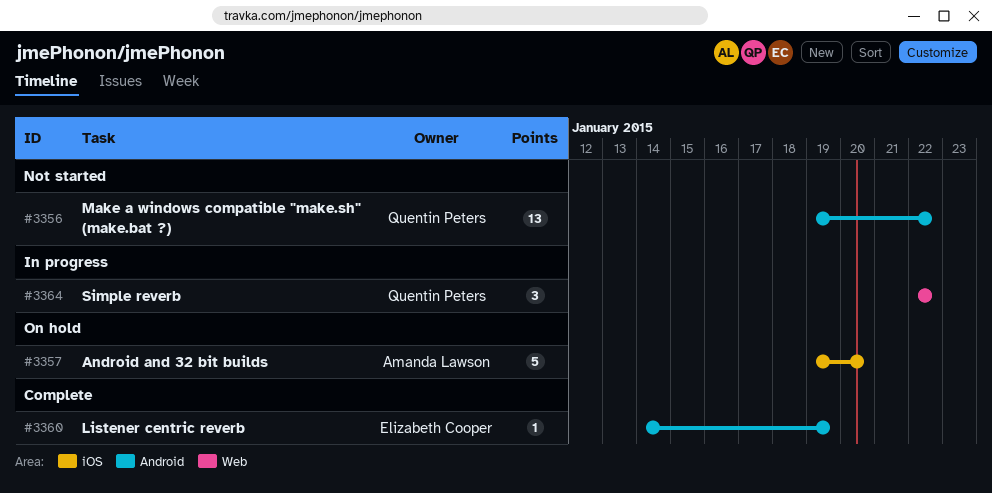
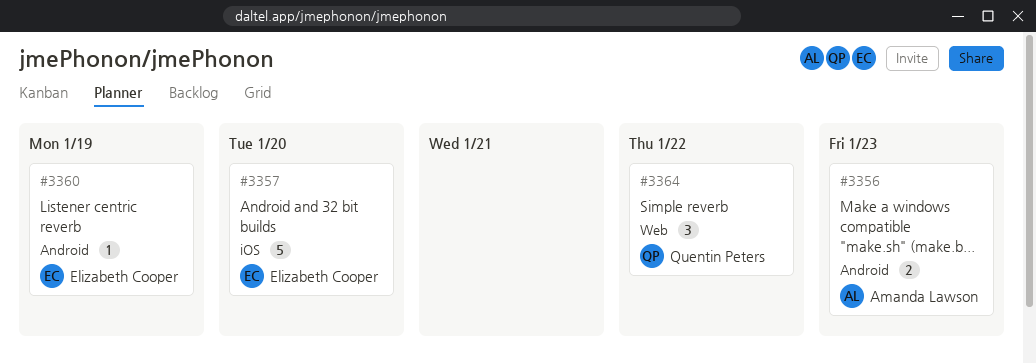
#3356, owner: Quentin Peters -> Amanda Lawson
#3356, estimate: 13 -> 2
#3356, due: Jan 22 -> Jan 23
#3357, owner: Amanda Lawson -> Elizabeth Cooper

